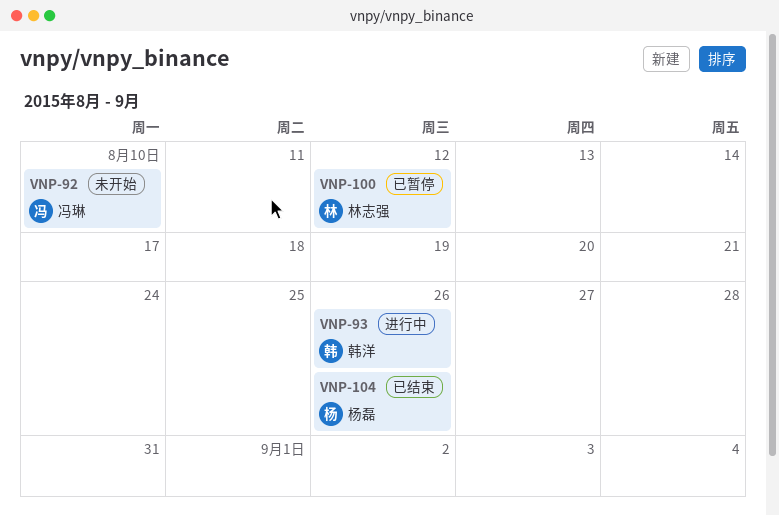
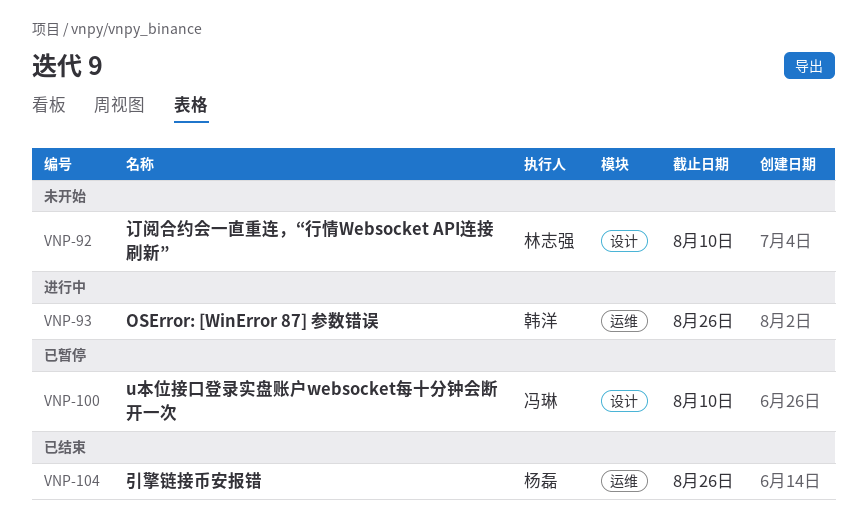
VNP-92, owner: 冯琳 -> 林志强
VNP-100, owner: 林志强 -> 冯琳
VNP-100, due: Aug 12 -> Aug 10

